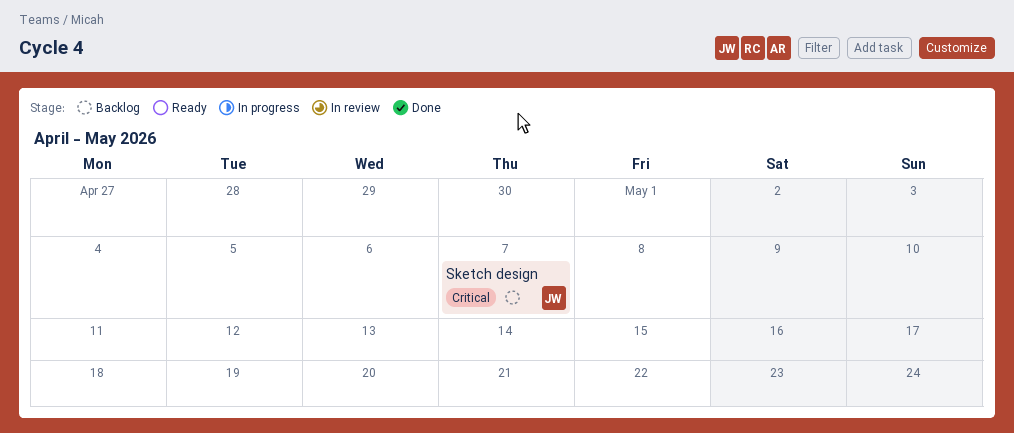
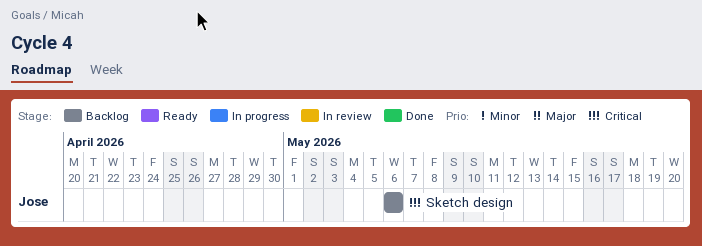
Sketch design, due: May 7 -> May 6

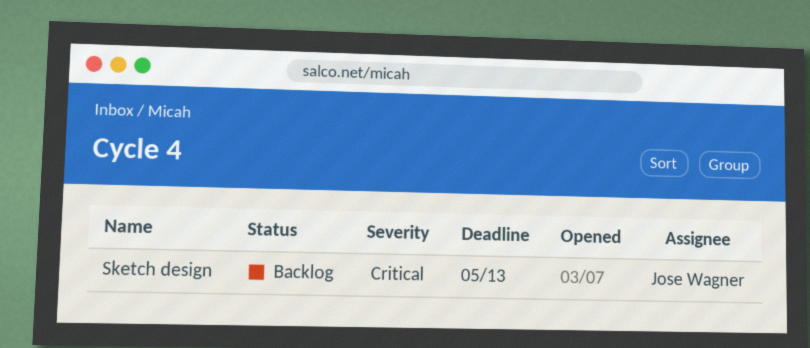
Sketch design, due: May 6 -> May 13

